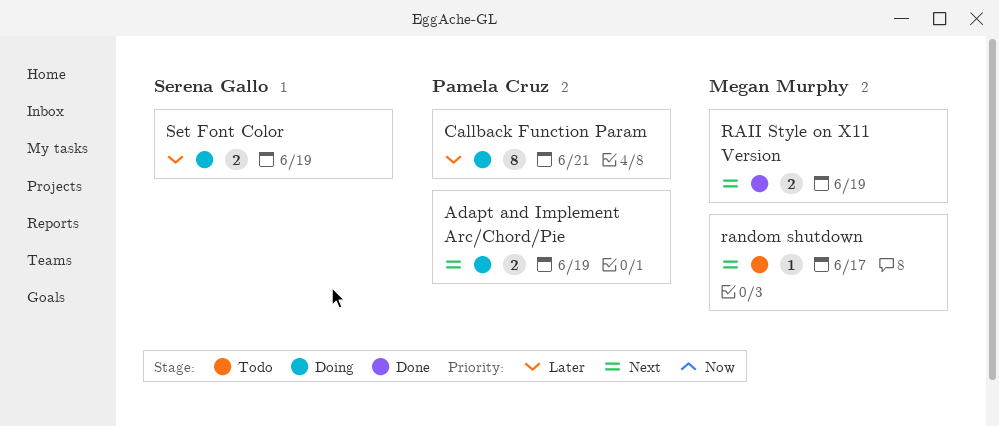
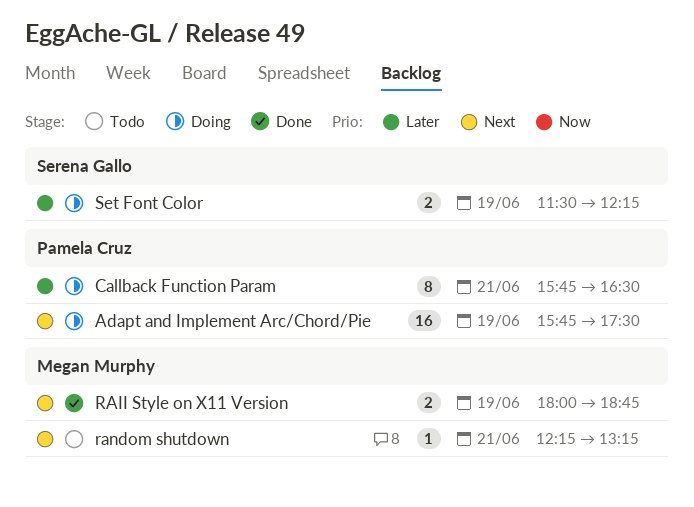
Adapt and Implement Arc/Chord/Pie, estimate: 2 -> 16
random shutdown, day: Jun 17 -> Jun 21

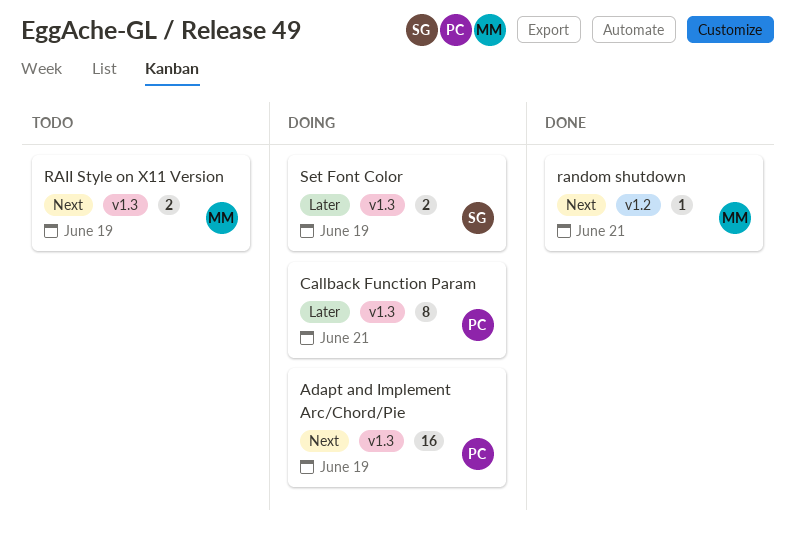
RAII Style on X11 Version, status: Done -> Todo
random shutdown, status: Todo -> Done

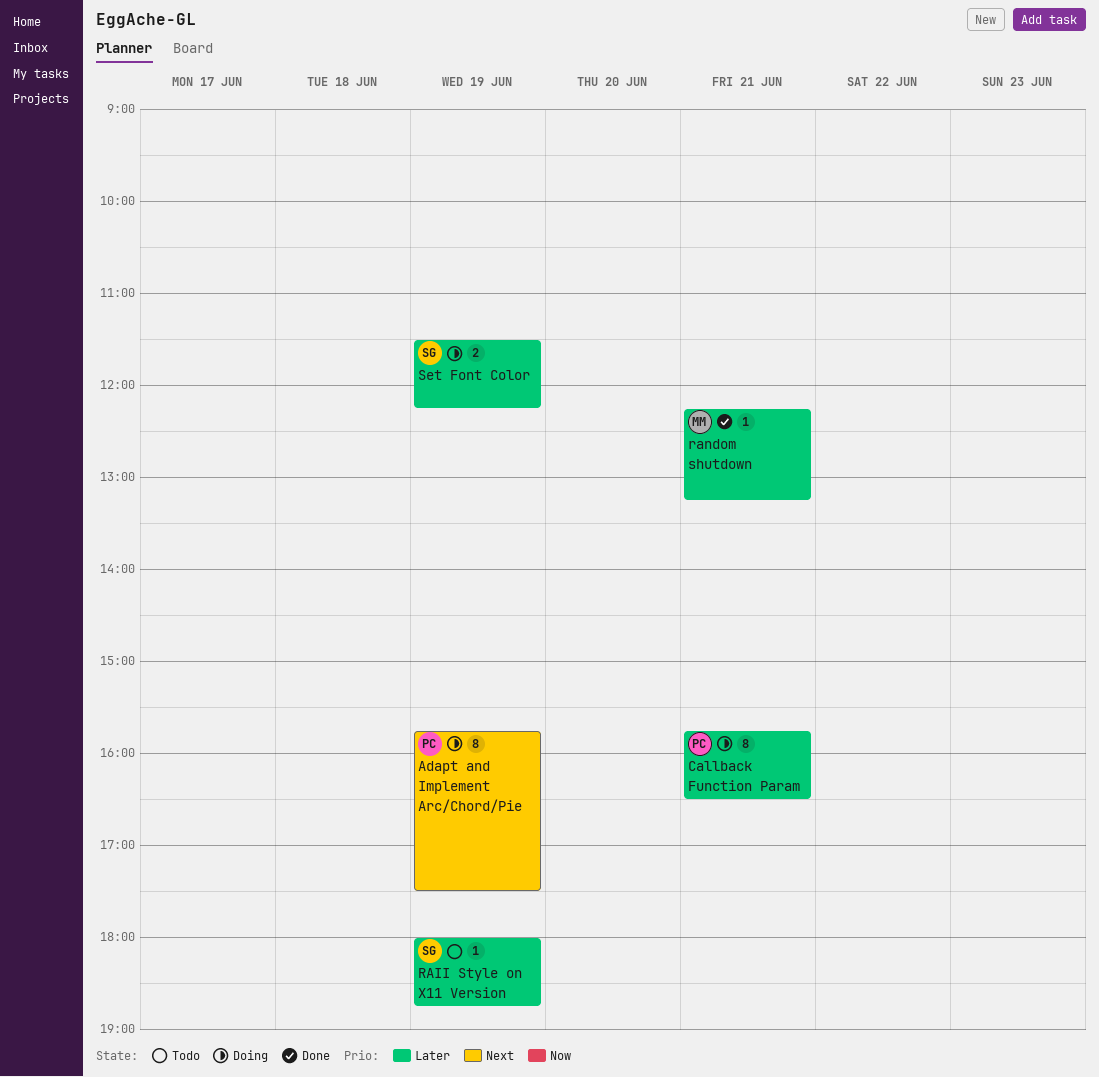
Adapt and Implement Arc/Chord/Pie, estimate: 16 -> 8
RAII Style on X11 Version, owner: MM -> SG
RAII Style on X11 Version, priority: Next -> Later
RAII Style on X11 Version, estimate: 2 -> 1
random shutdown, priority: Next -> Later

